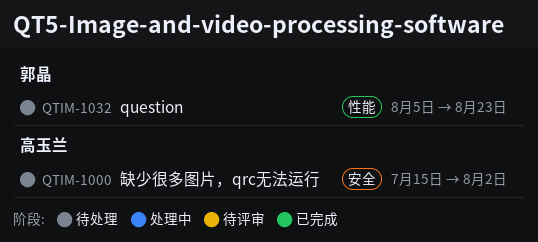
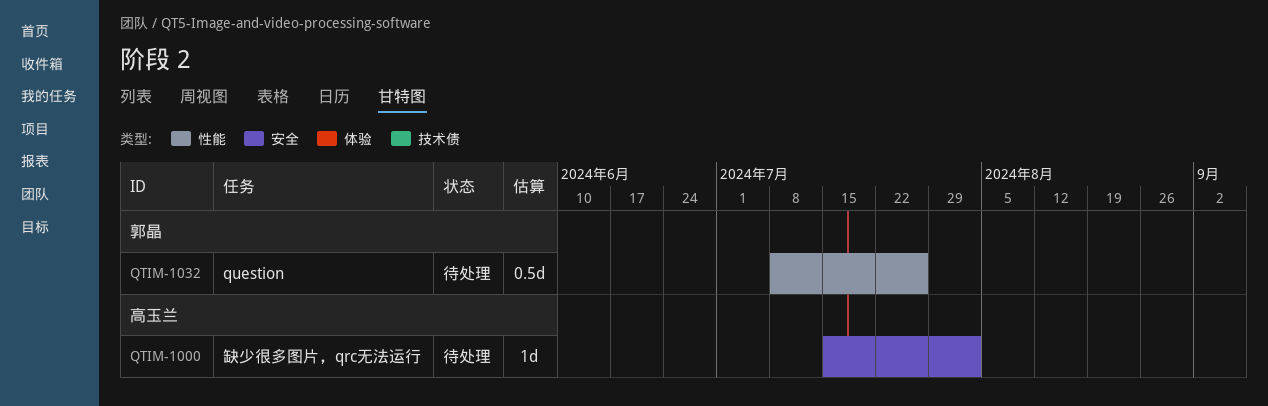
QTIM-1032, start: Aug 5 -> Jul 8
QTIM-1032, due: Aug 23 -> Jul 26

